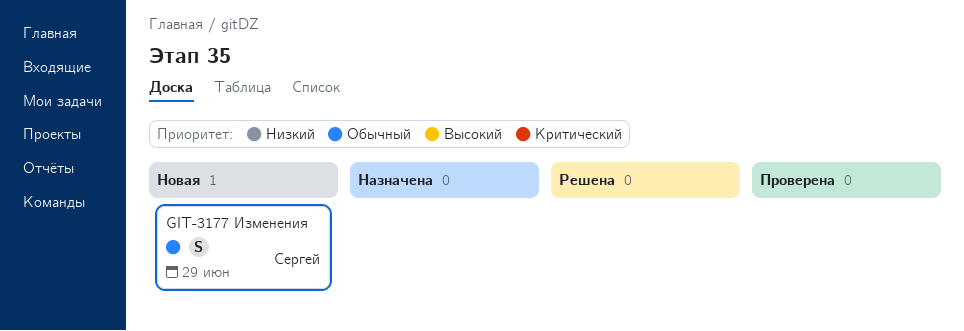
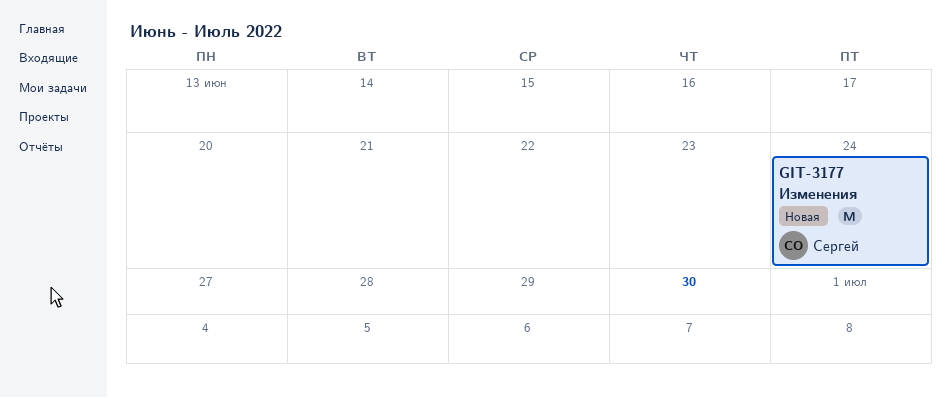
GIT-3177, estimate: S -> M
GIT-3177, due: Jun 29 -> Jun 24

